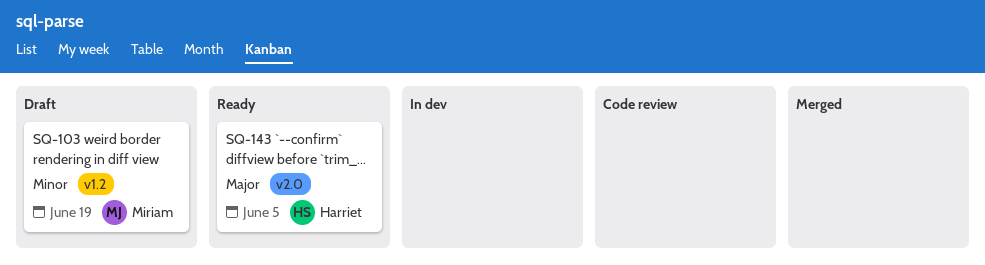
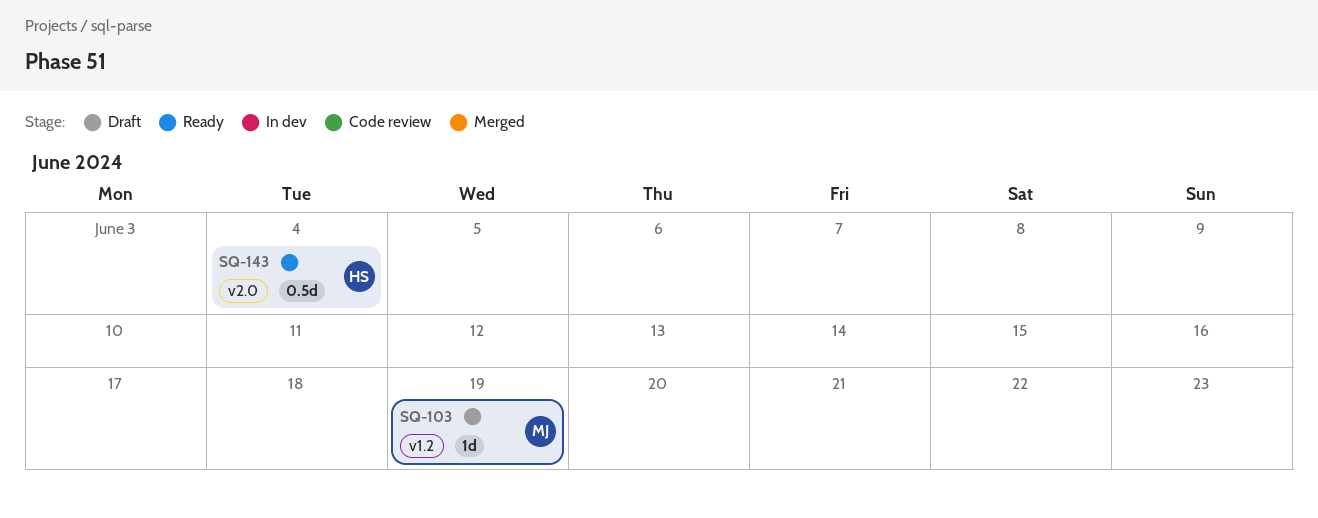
SQ-143, due: Jun 5 -> Jun 4

